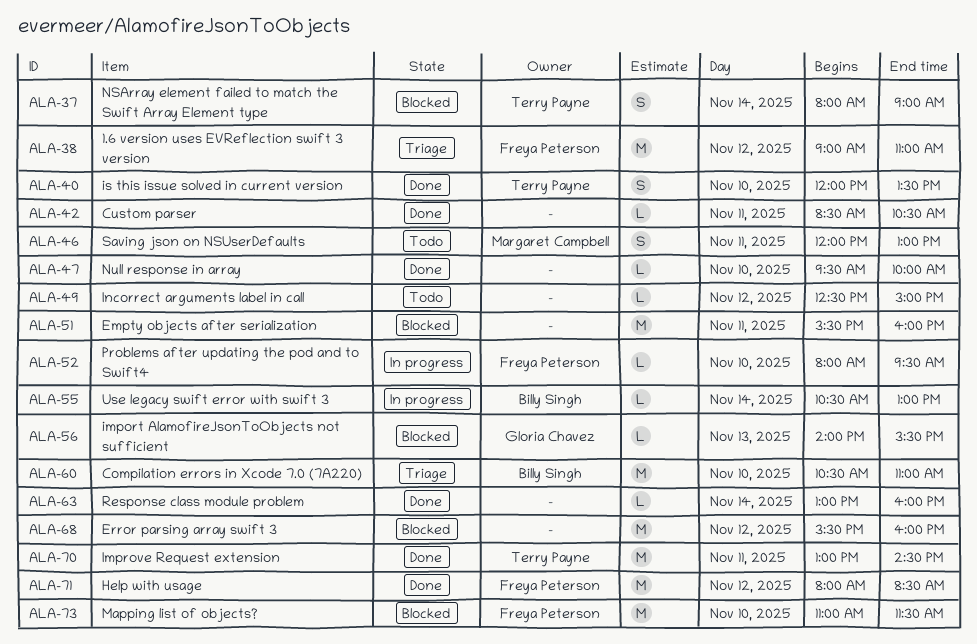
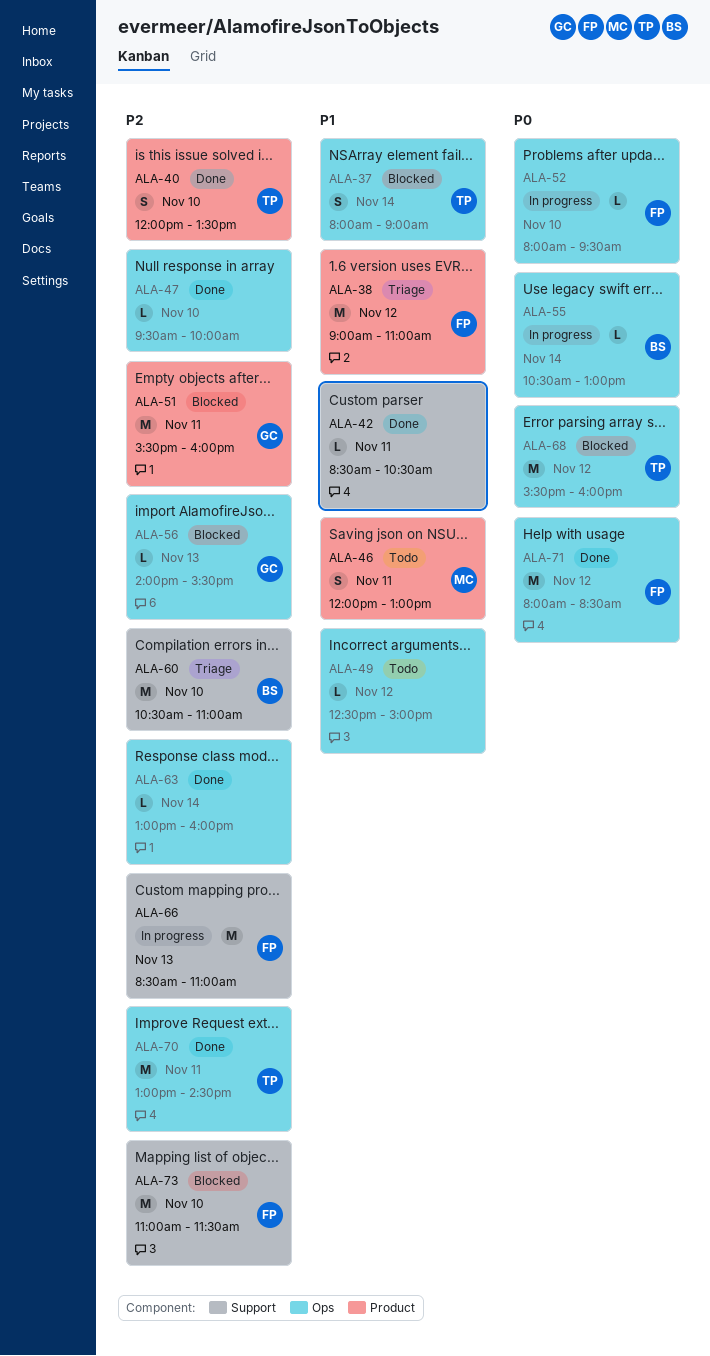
ALA-51, owner: none -> Gloria Chavez
ALA-66: none -> present
ALA-68, owner: none -> Terry Payne

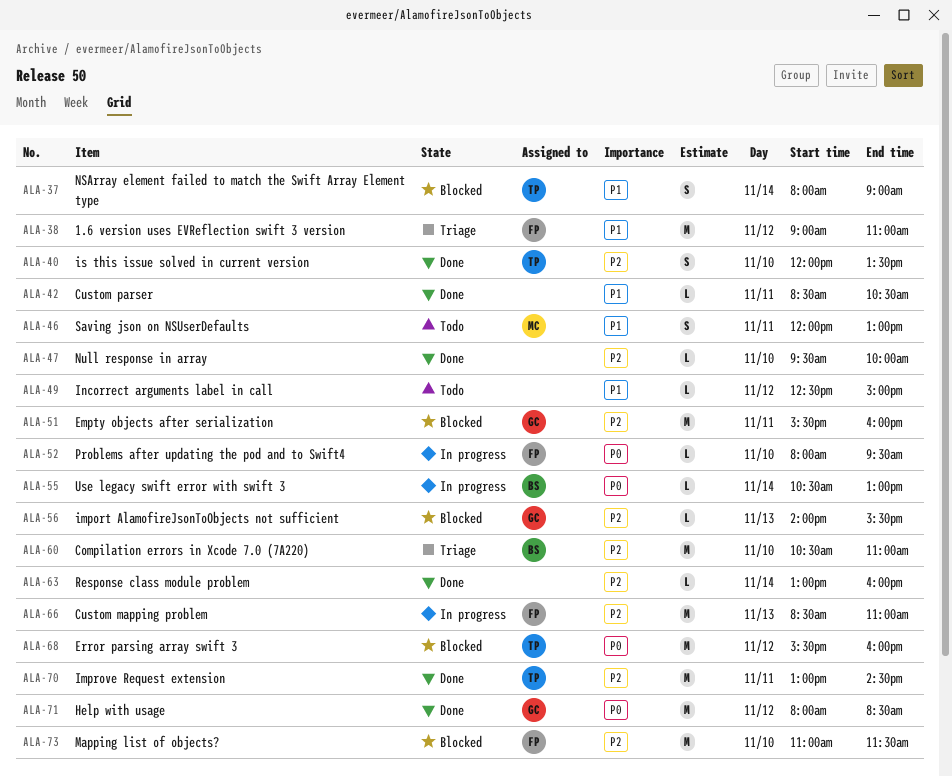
ALA-71, owner: FP -> GC

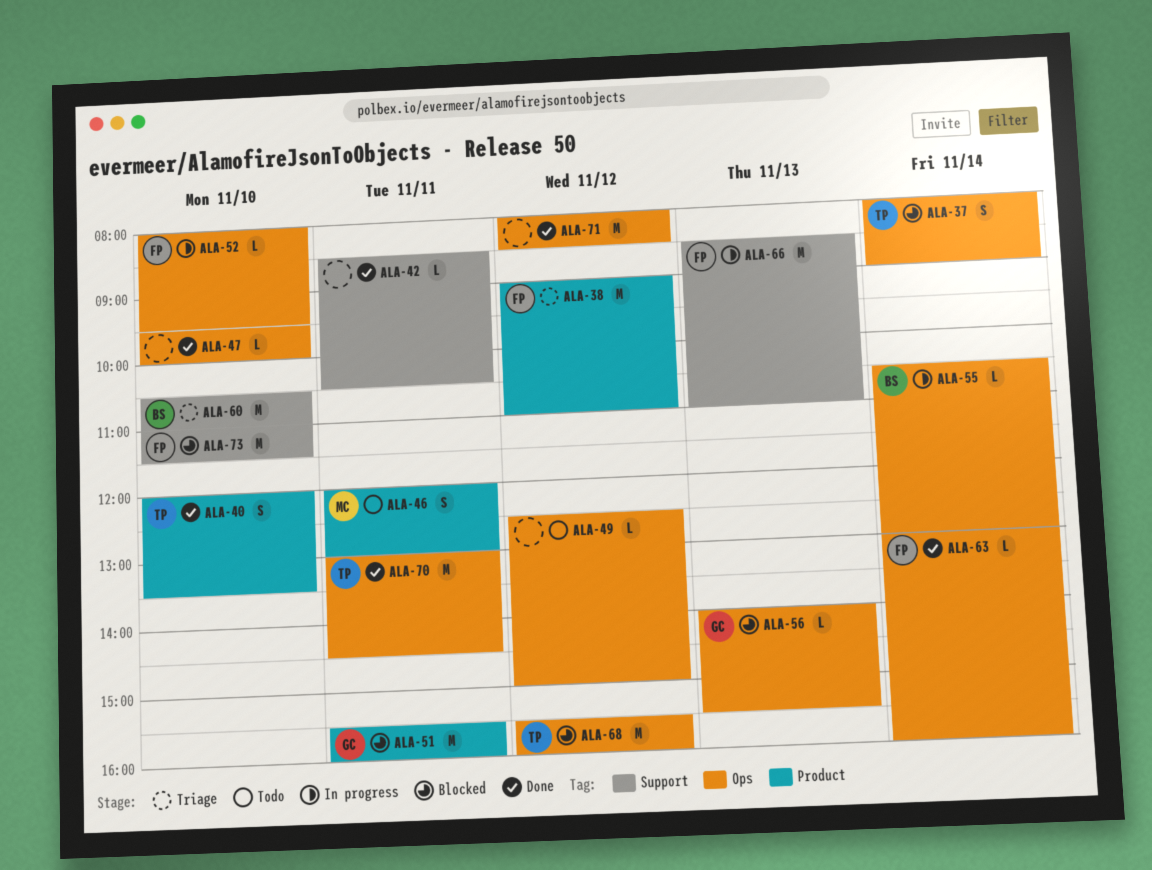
ALA-63, owner: none -> FP
ALA-71, owner: GC -> none

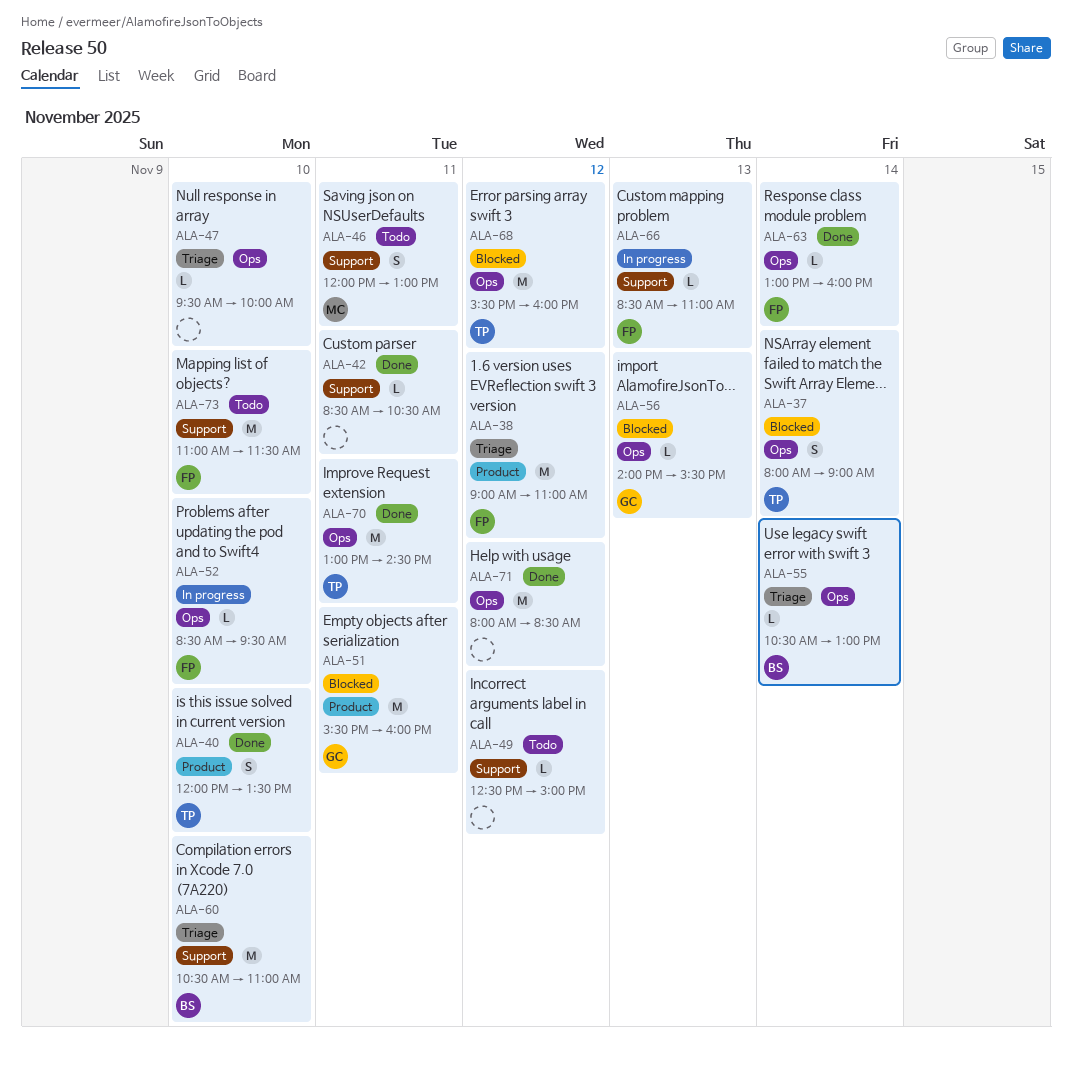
ALA-46, label: Product -> Support
ALA-47, status: Done -> Triage
ALA-49, label: Ops -> Support
ALA-52, begins: 08:00 -> 08:30
ALA-55, status: In progress -> Triage
ALA-66, estimate: M -> L
ALA-73, status: Blocked -> Todo

